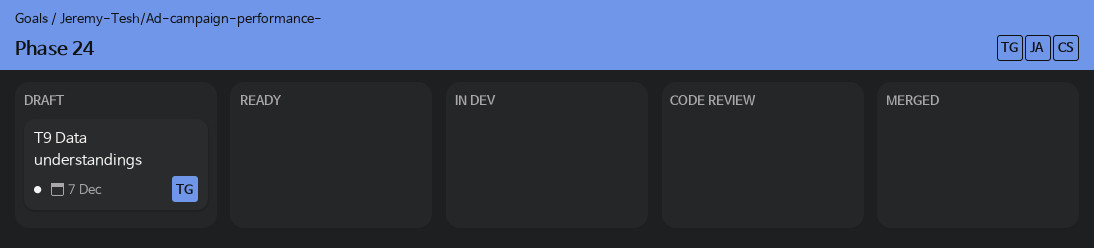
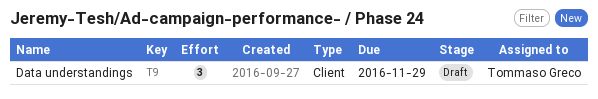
T9, estimate: 1 -> 3
T9, due: Dec 7 -> Nov 29

